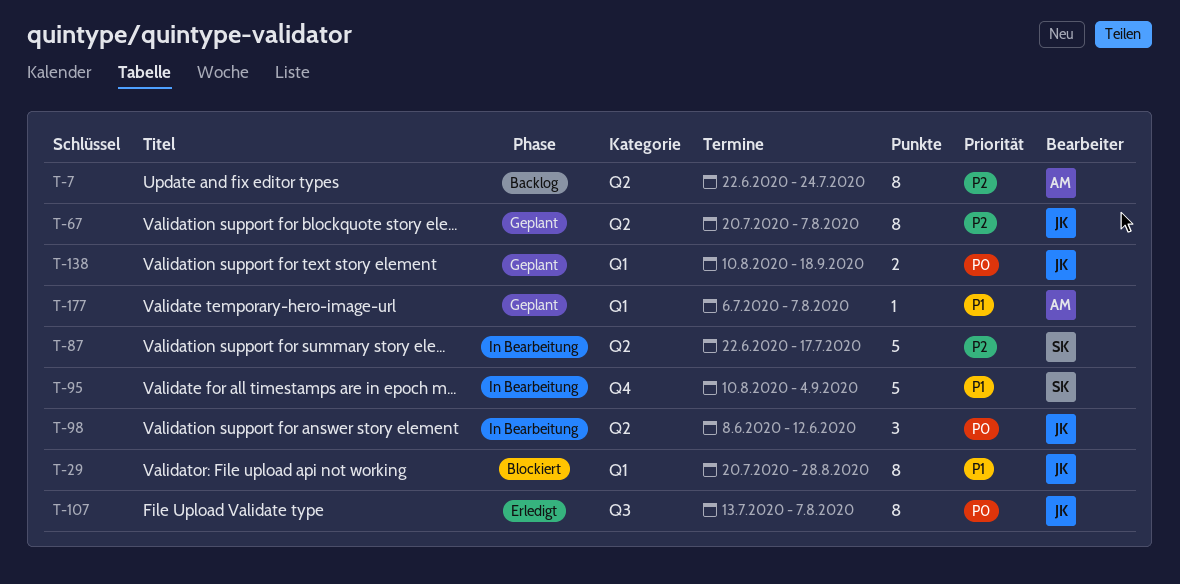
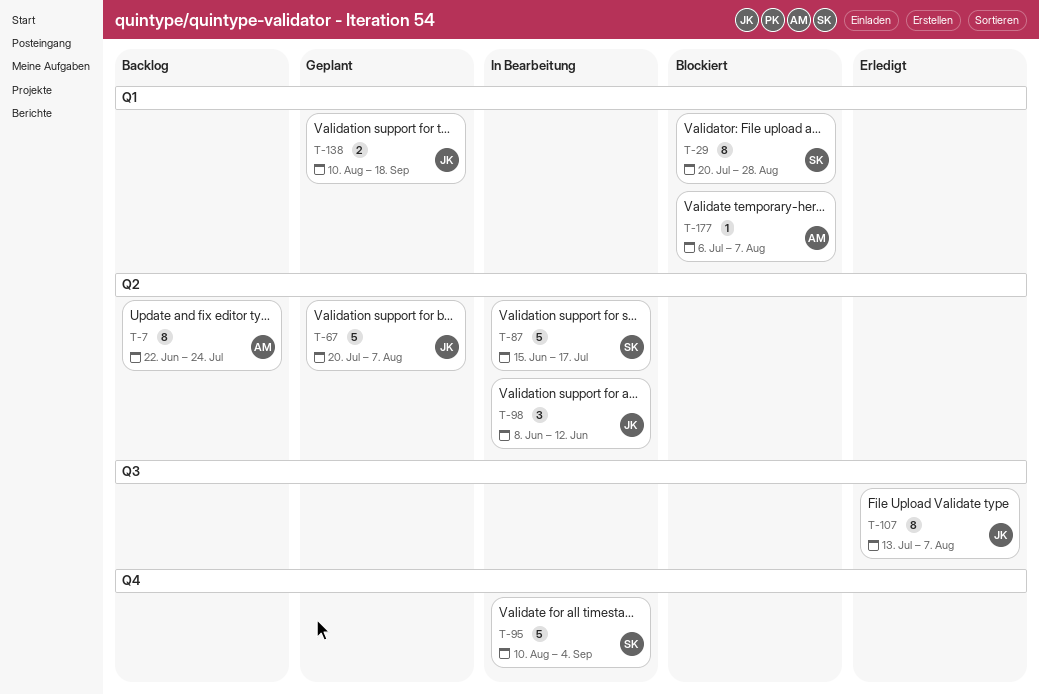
T-29, owner: JK -> SK
T-67, estimate: 8 -> 5
T-87, start: Jun 22 -> Jun 15
T-177, status: Geplant -> Blockiert

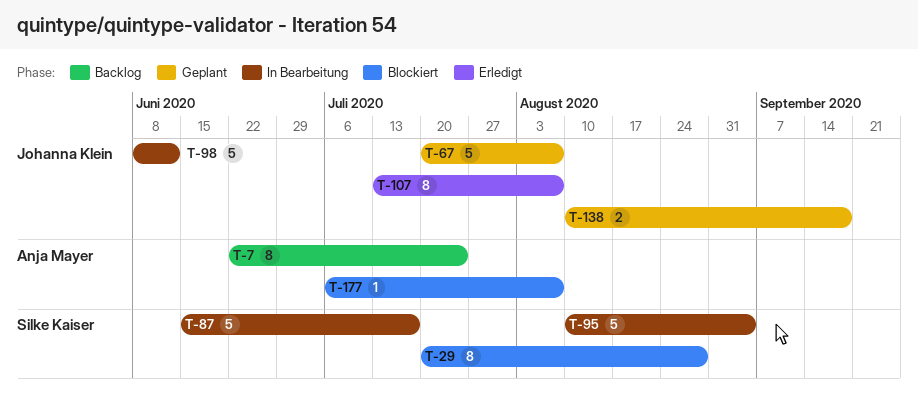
T-98, estimate: 3 -> 5

